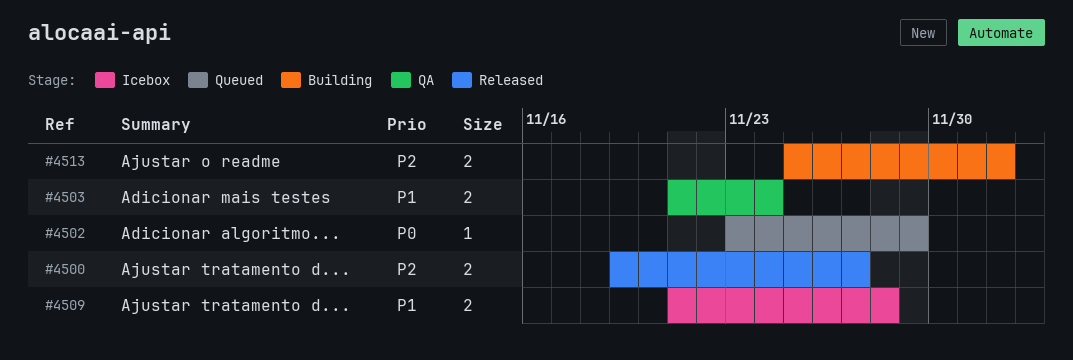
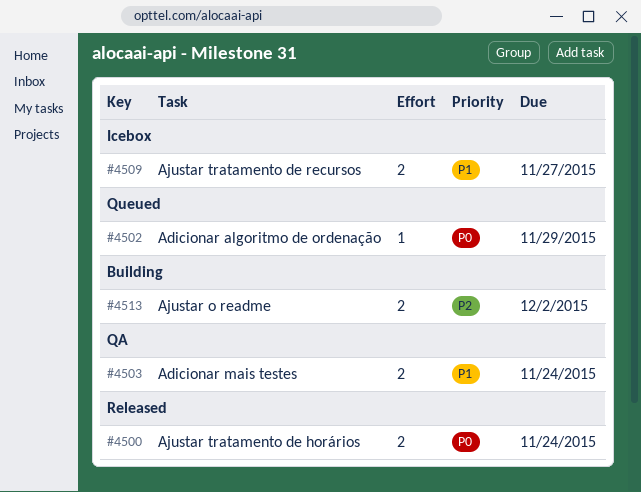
#4500, priority: P2 -> P0
#4500, due: Nov 27 -> Nov 24
#4509, due: Nov 28 -> Nov 27

